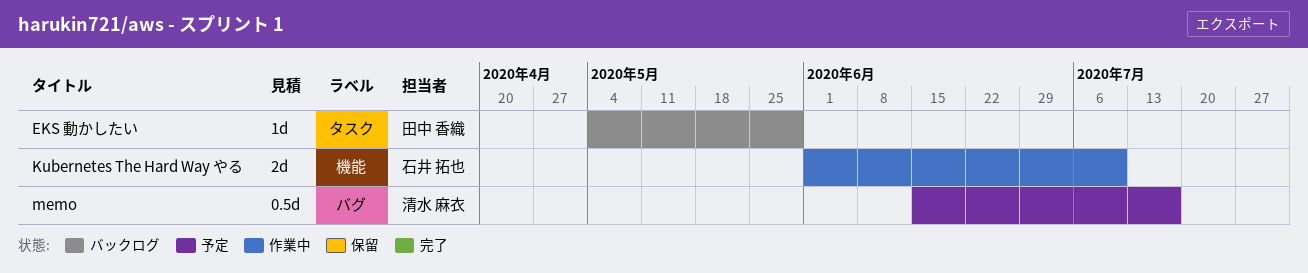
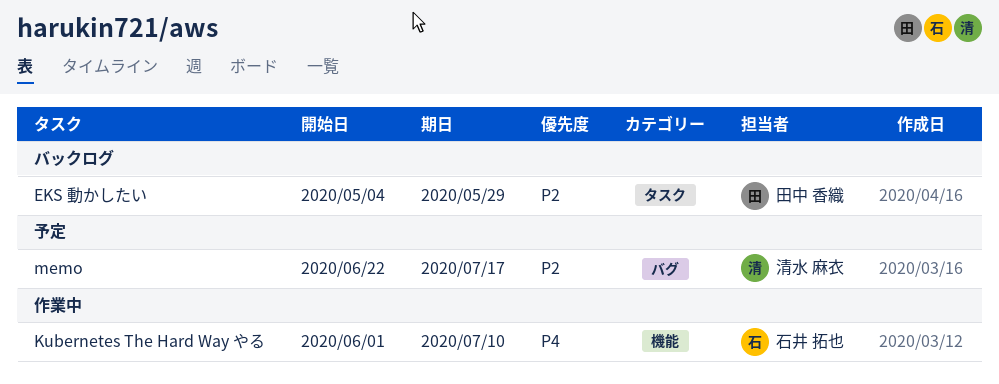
memo, start: Jun 15 -> Jun 22

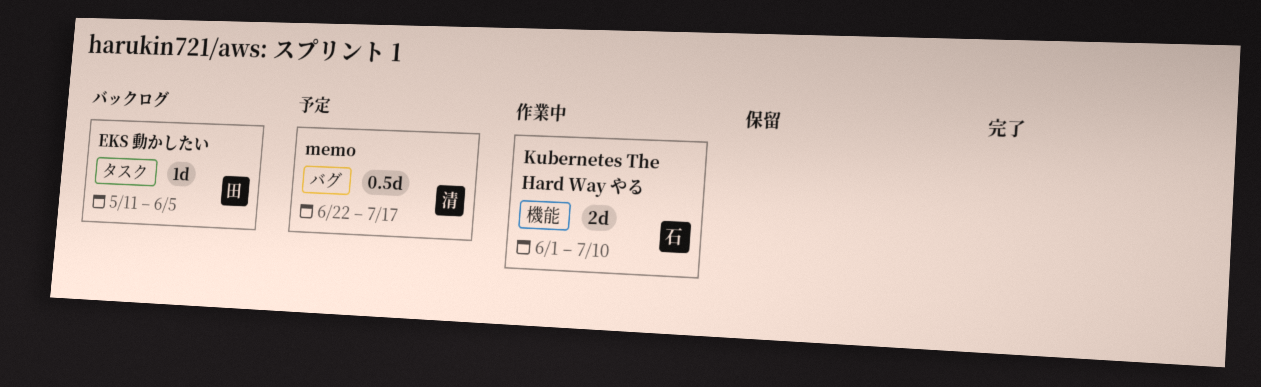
EKS 動かしたい, start: May 4 -> May 11
EKS 動かしたい, due: May 29 -> Jun 5

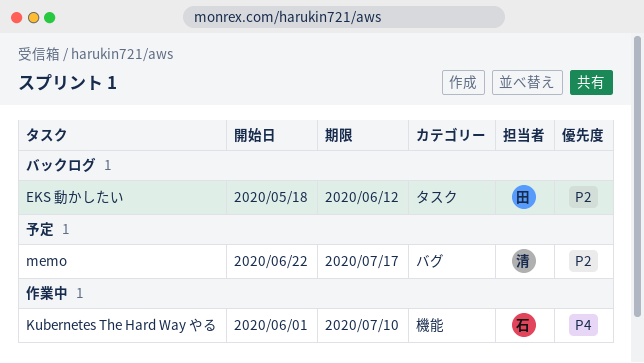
EKS 動かしたい, start: May 11 -> May 18
EKS 動かしたい, due: Jun 5 -> Jun 12

